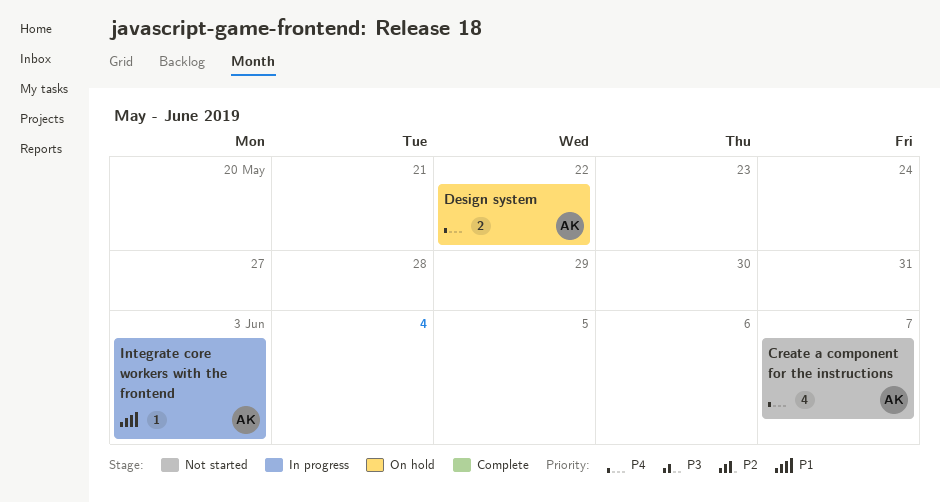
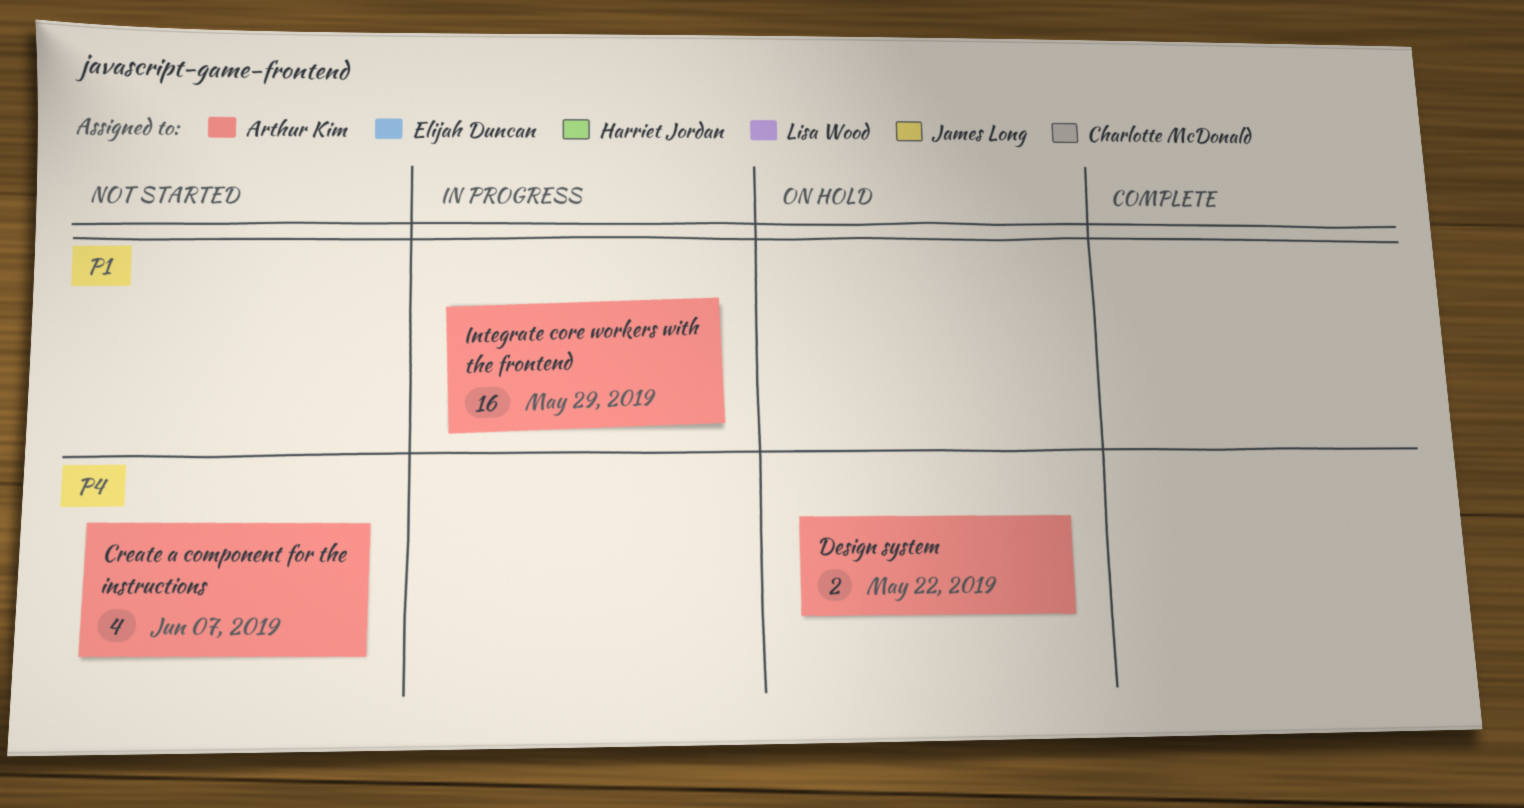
Integrate core workers with the frontend, estimate: 1 -> 16
Integrate core workers with the frontend, due: Jun 3 -> May 29

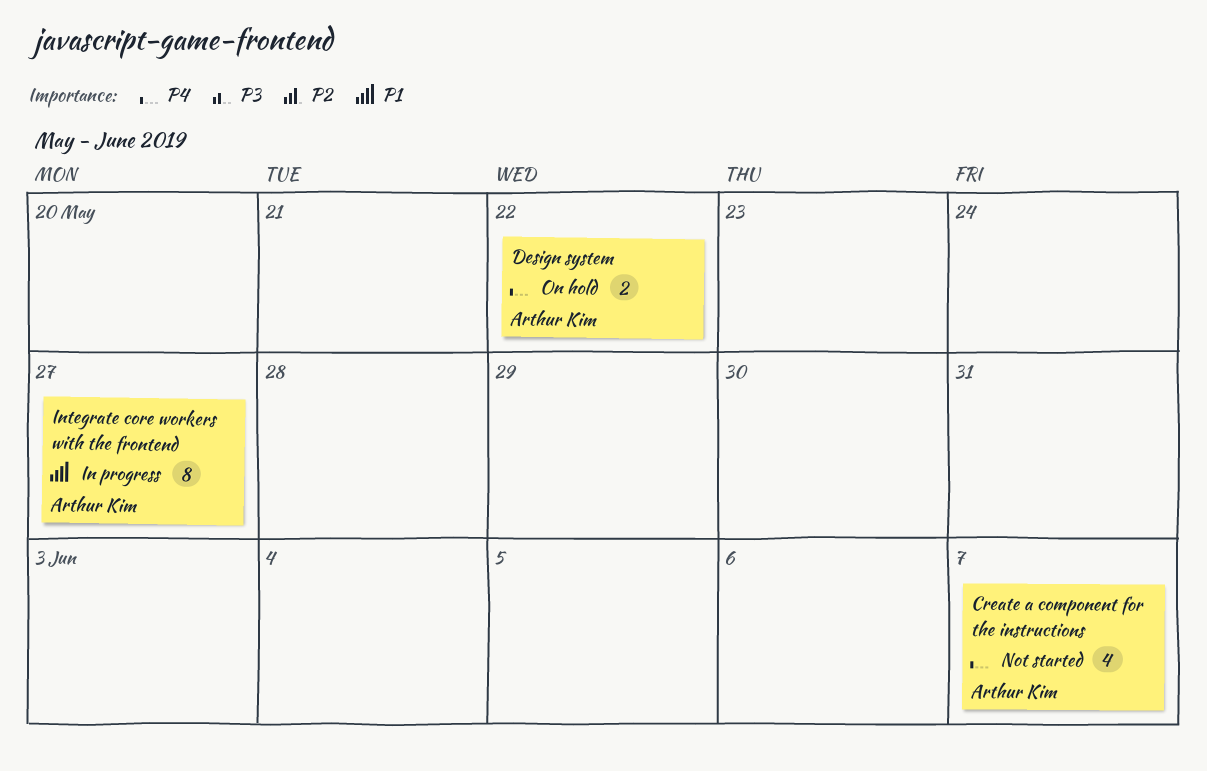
Integrate core workers with the frontend, estimate: 16 -> 8
Integrate core workers with the frontend, due: May 29 -> May 27

